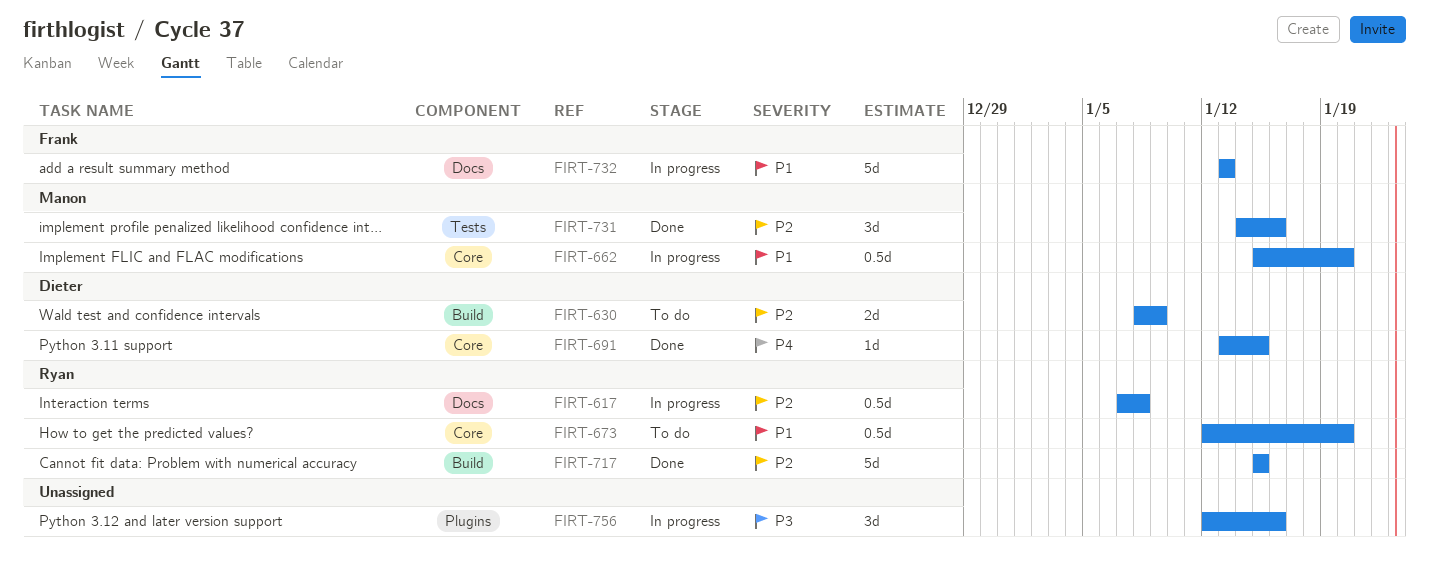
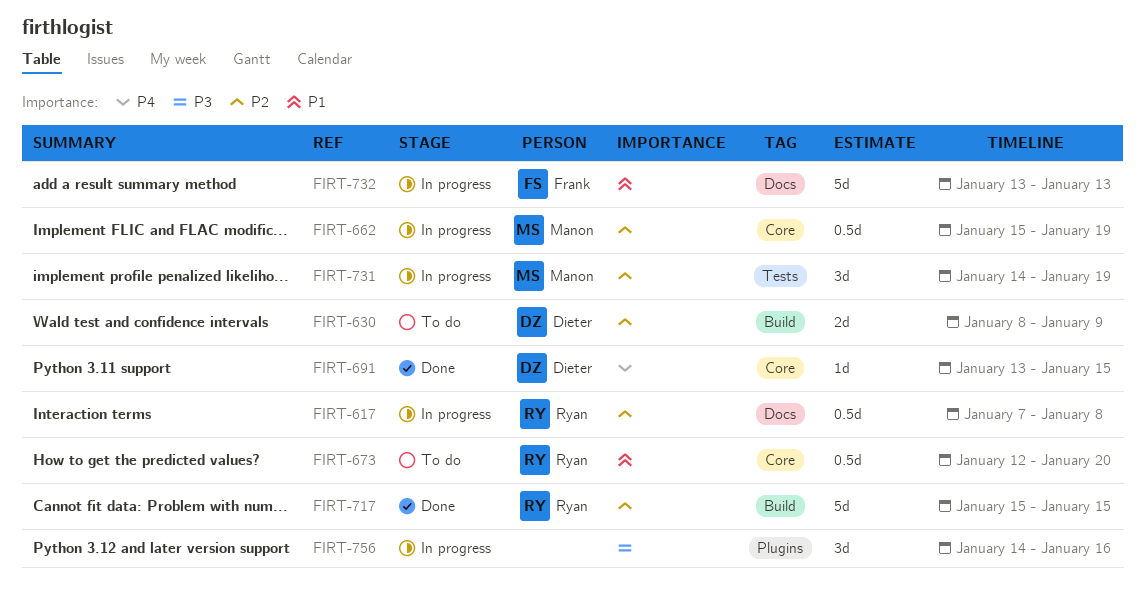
FIRT-662, priority: P1 -> P2
FIRT-662, due: Jan 20 -> Jan 19
FIRT-731, status: Done -> In progress
FIRT-731, due: Jan 16 -> Jan 19
FIRT-756, start: Jan 12 -> Jan 14

